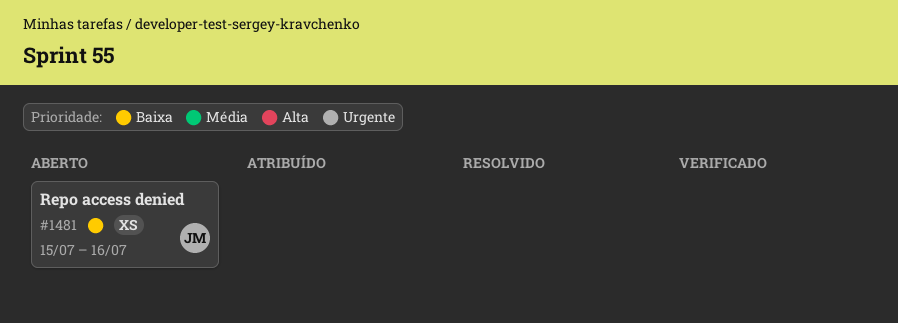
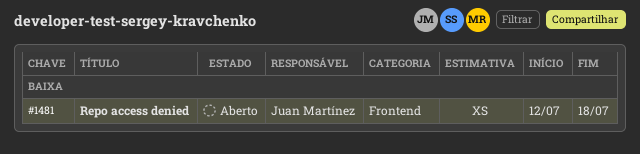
#1481, start: Jul 15 -> Jul 12
#1481, due: Jul 16 -> Jul 18

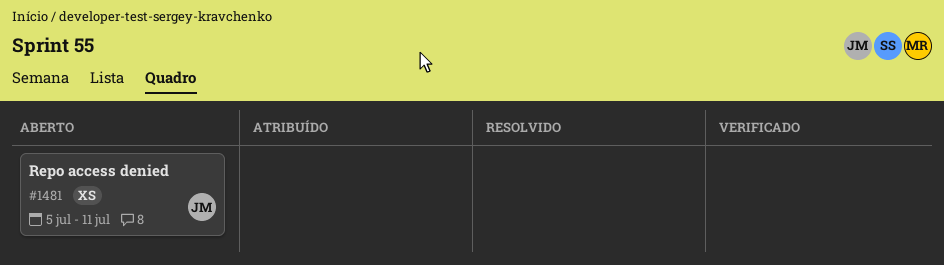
#1481, start: Jul 12 -> Jul 5
#1481, due: Jul 18 -> Jul 11

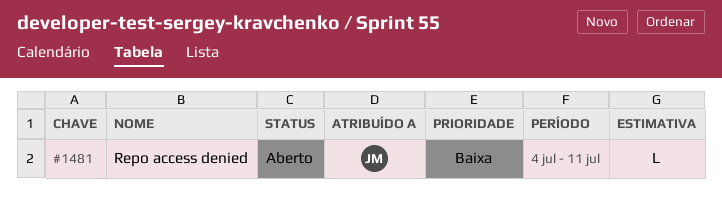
#1481, estimate: XS -> L
#1481, start: Jul 5 -> Jul 4

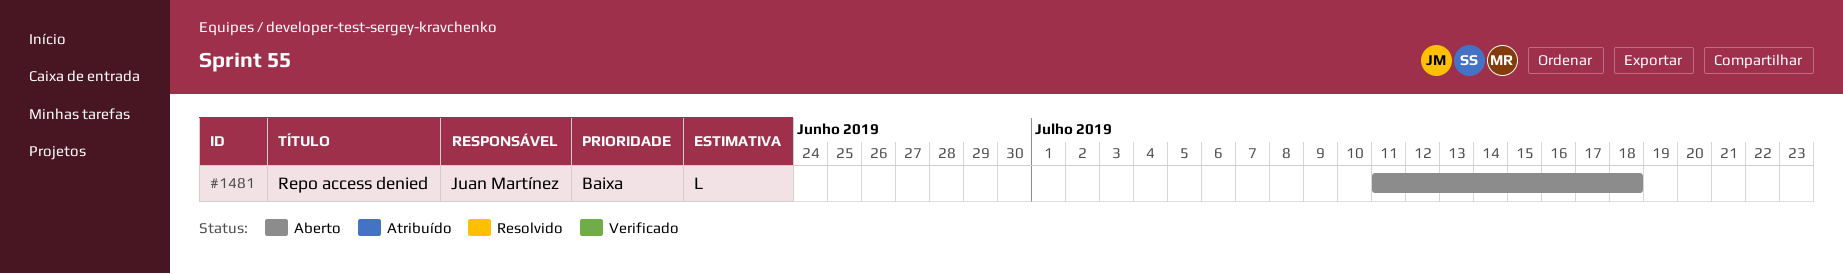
#1481, start: Jul 4 -> Jul 11
#1481, due: Jul 11 -> Jul 18

